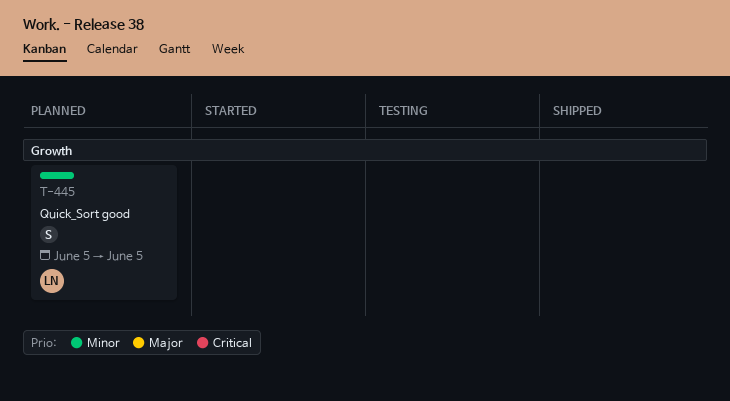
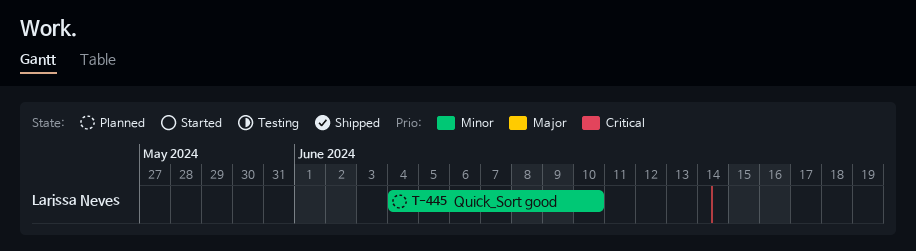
T-445, start: Jun 5 -> Jun 4
T-445, due: Jun 5 -> Jun 10

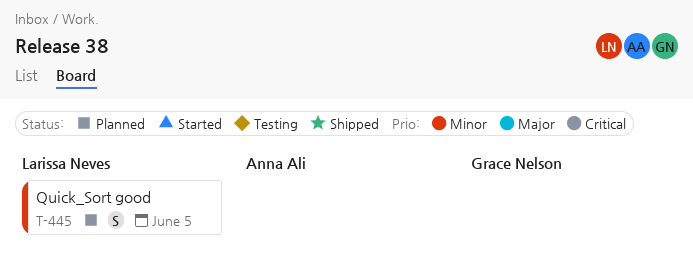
T-445, due: Jun 10 -> Jun 5

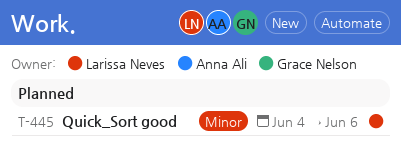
T-445, due: Jun 5 -> Jun 6

